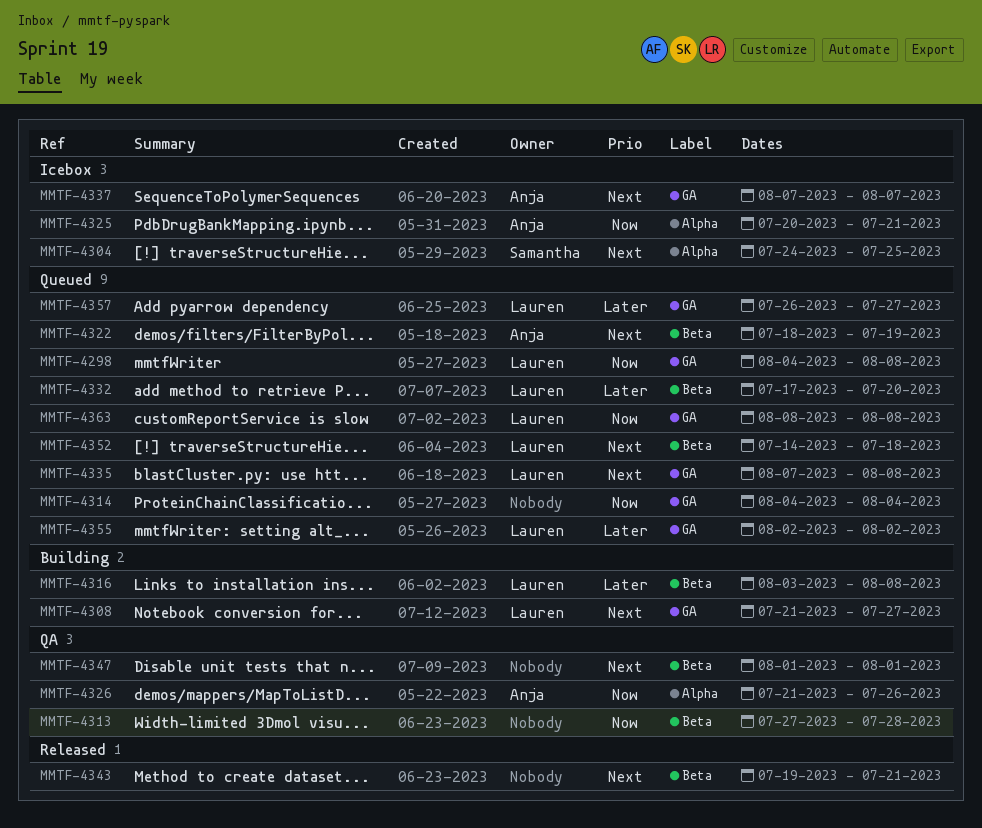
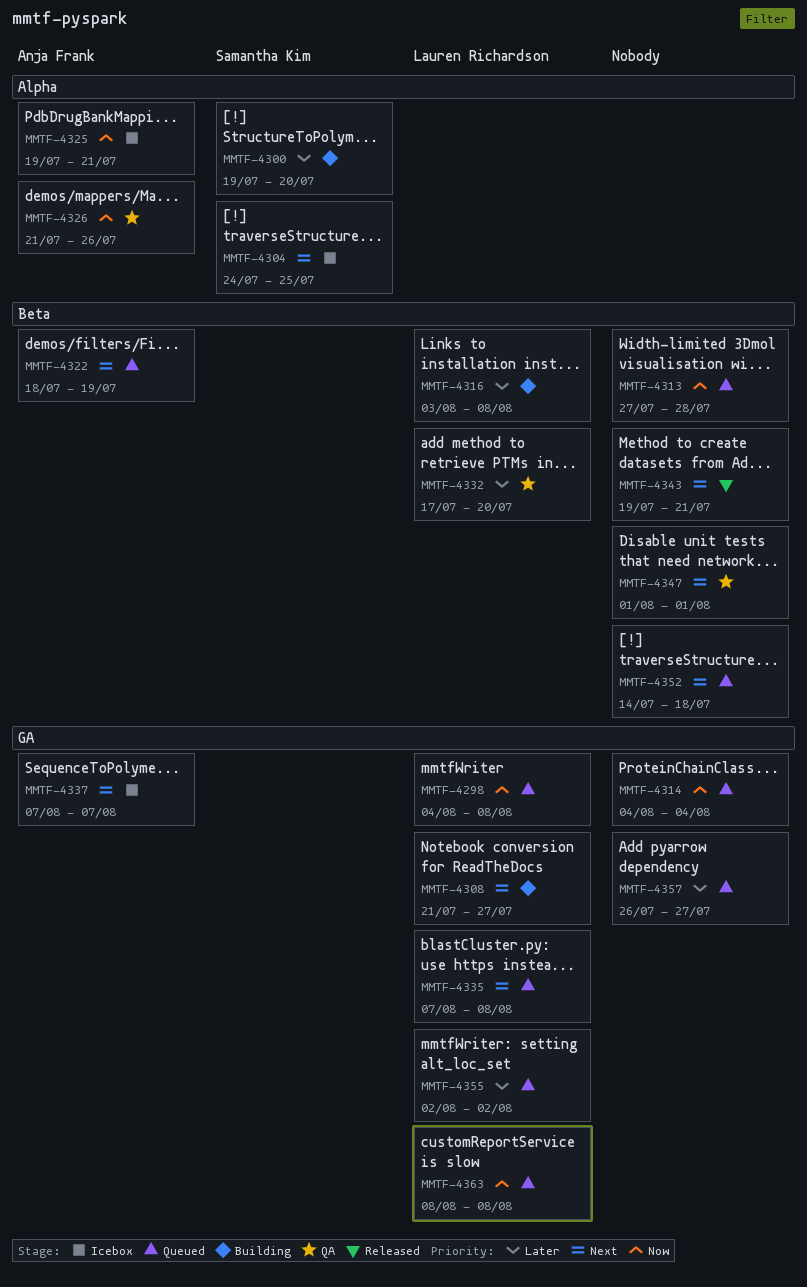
MMTF-4300: none -> present
MMTF-4313, status: QA -> Queued
MMTF-4325, start: Jul 20 -> Jul 19
MMTF-4332, status: Queued -> QA
MMTF-4352, owner: Lauren Richardson -> none
MMTF-4357, owner: Lauren Richardson -> none

